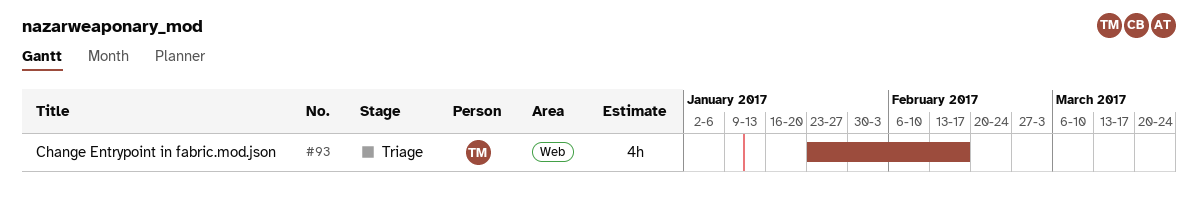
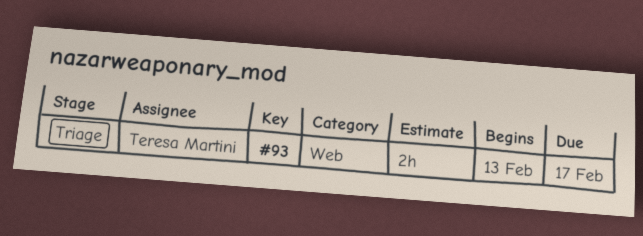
#93, estimate: 4h -> 2h
#93, start: Jan 23 -> Feb 13

